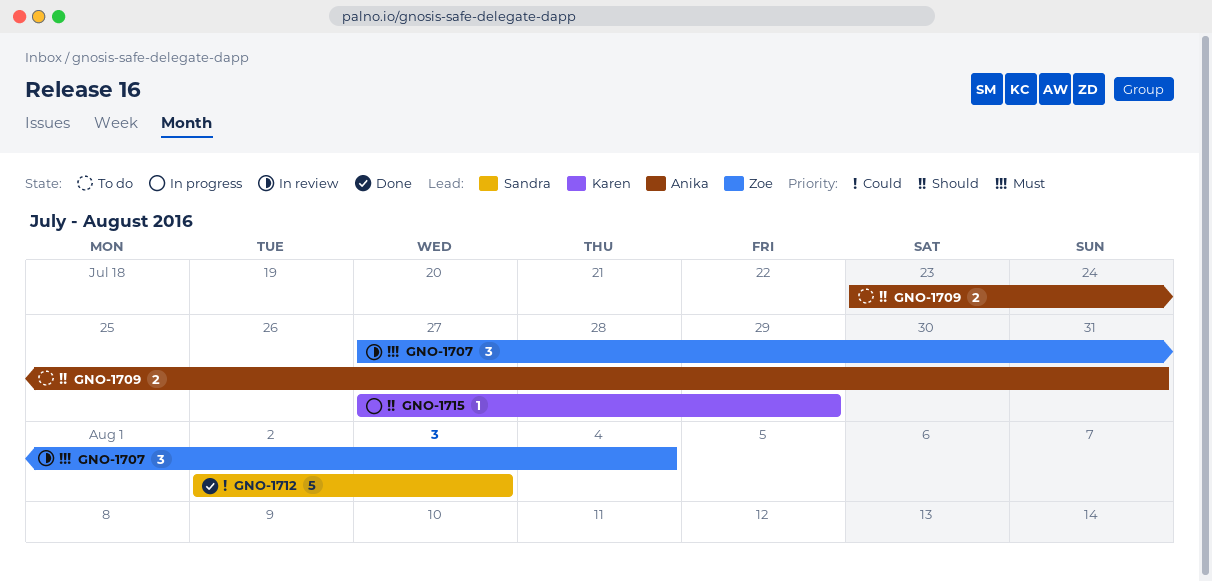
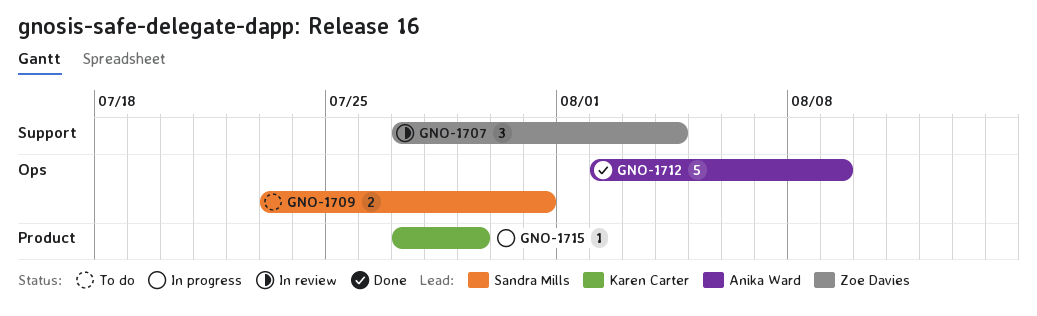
GNO-1709, owner: Anika Ward -> Sandra Mills
GNO-1712, owner: Sandra Mills -> Anika Ward
GNO-1712, due: Aug 3 -> Aug 9

